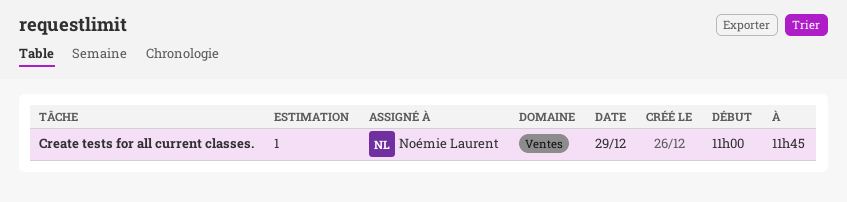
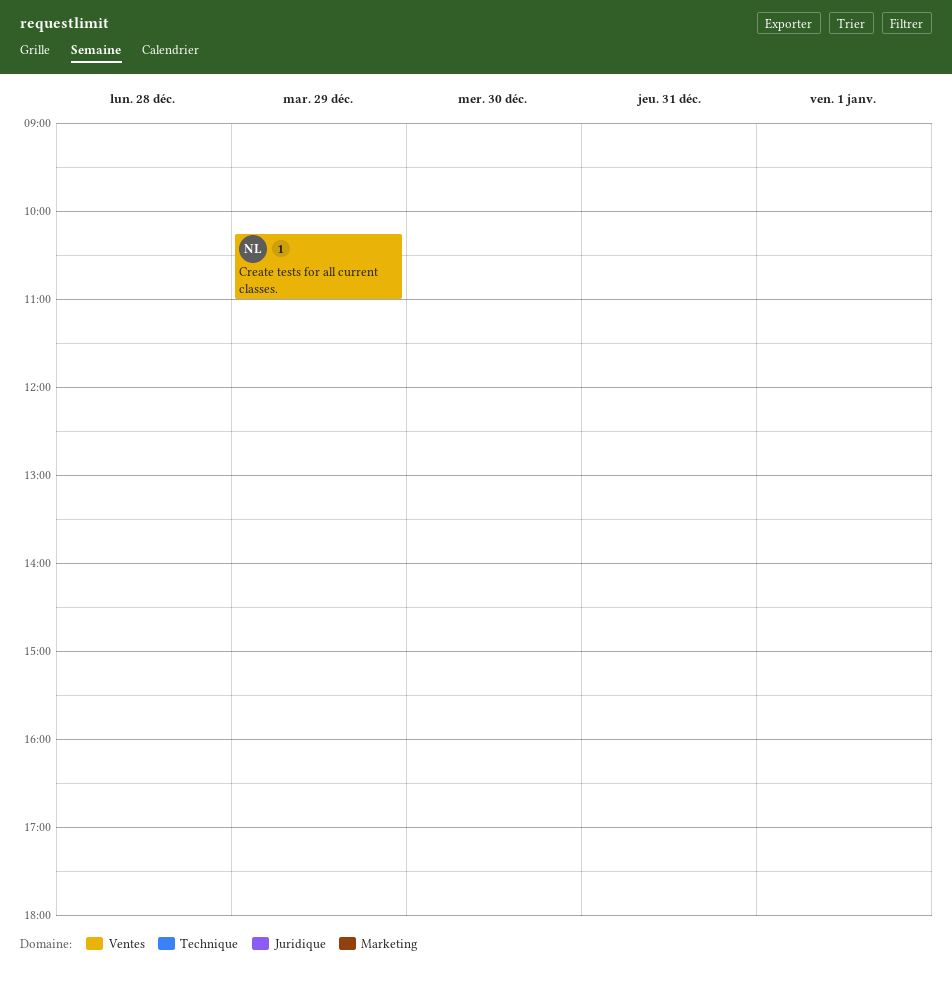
Create tests for all current classes., begins: 11:00 -> 10:15
Create tests for all current classes., ends: 11:45 -> 11:00

